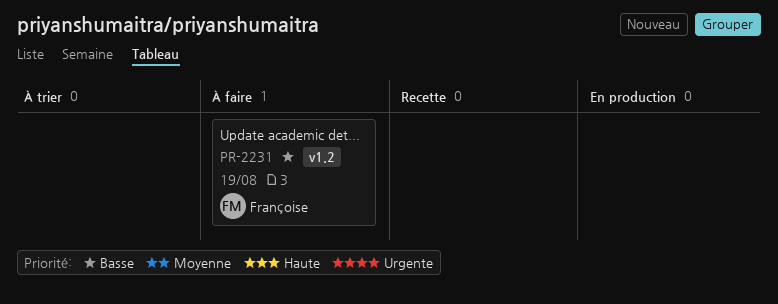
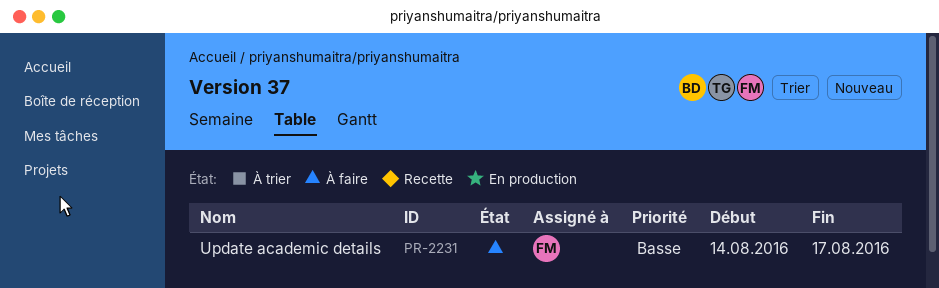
PR-2231, due: Aug 19 -> Aug 17

